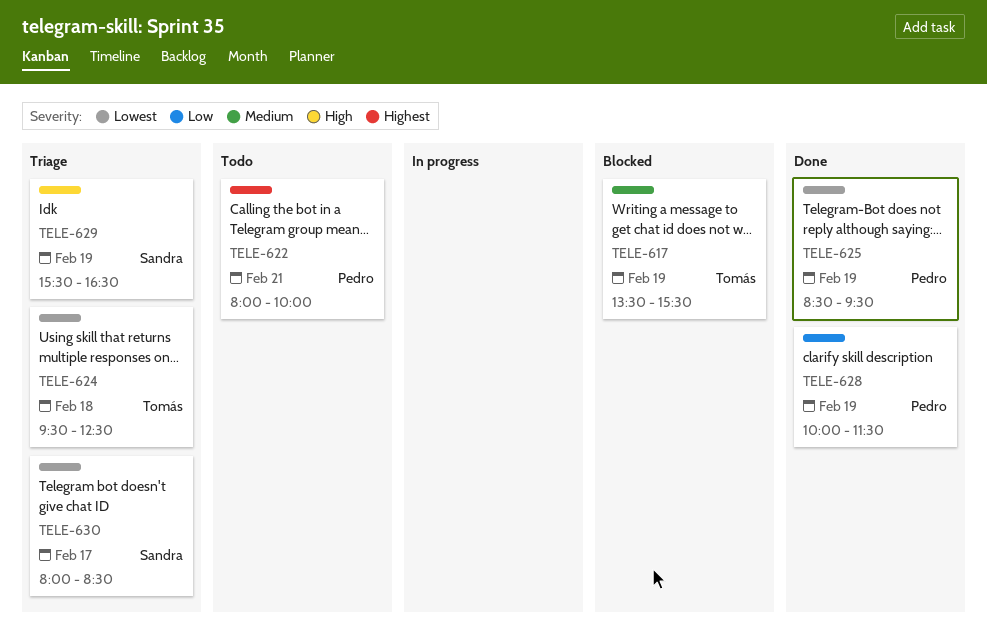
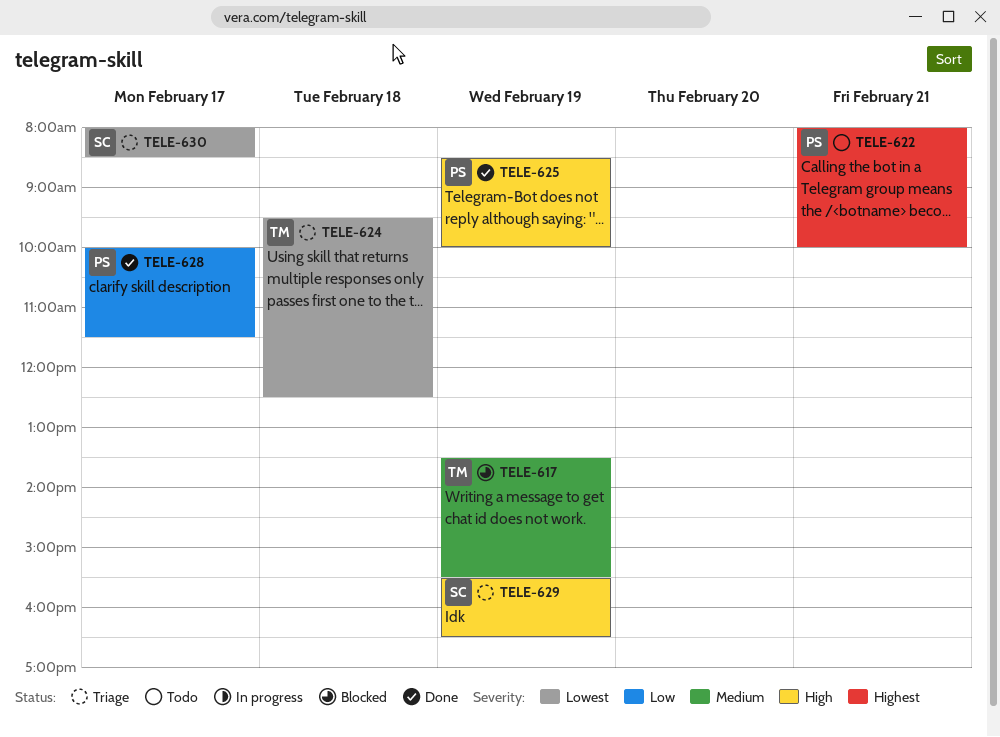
TELE-625, priority: Lowest -> High
TELE-625, ends: 09:30 -> 10:00
TELE-628, day: Feb 19 -> Feb 17

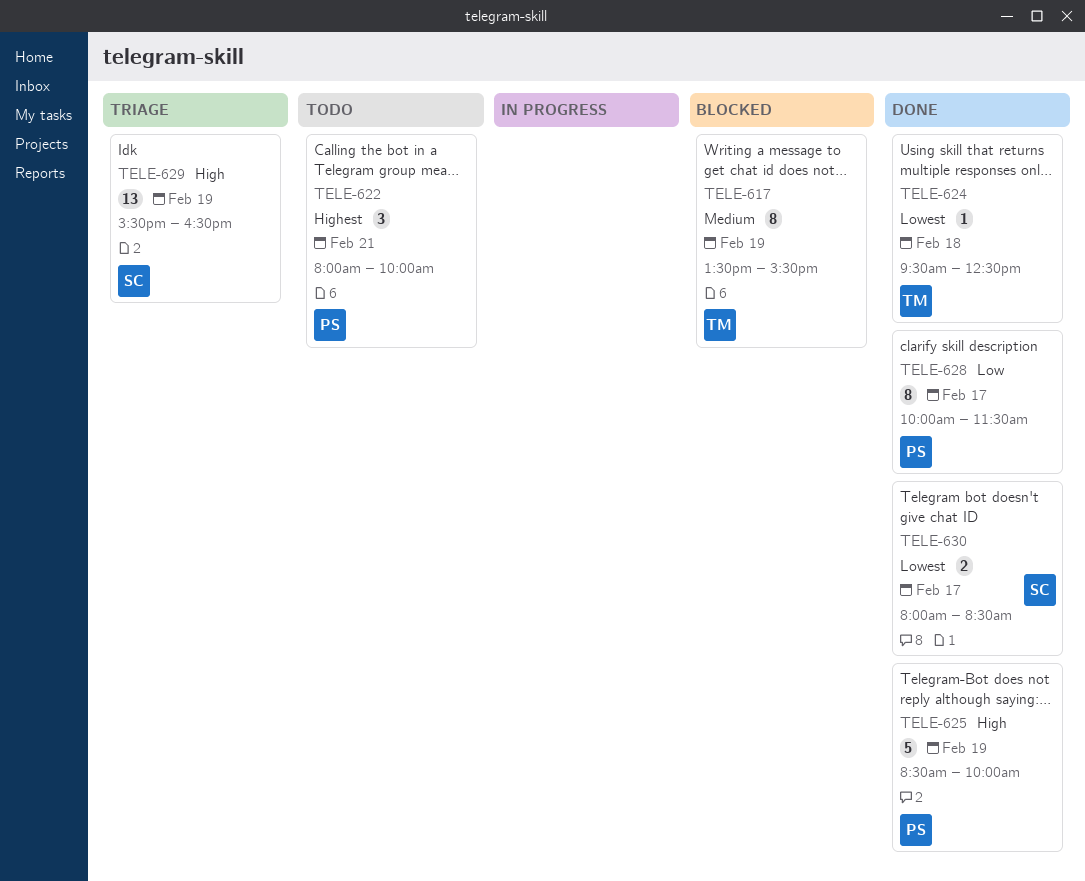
TELE-624, status: Triage -> Done
TELE-630, status: Triage -> Done

